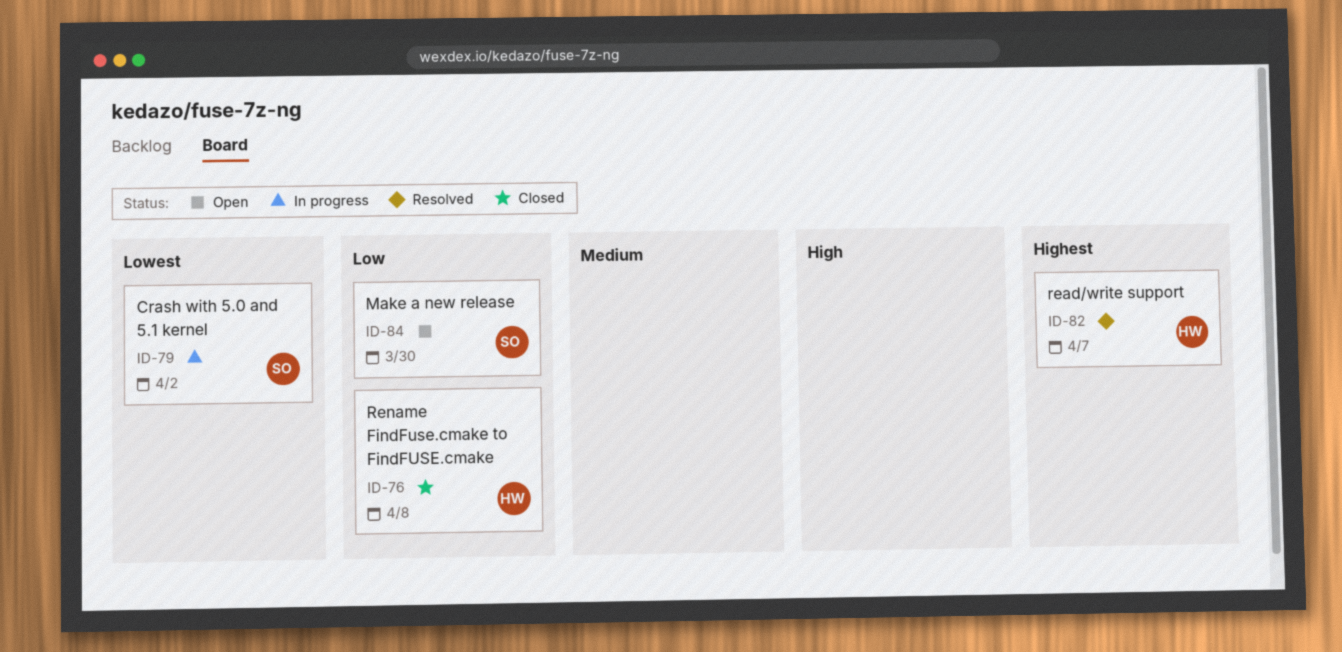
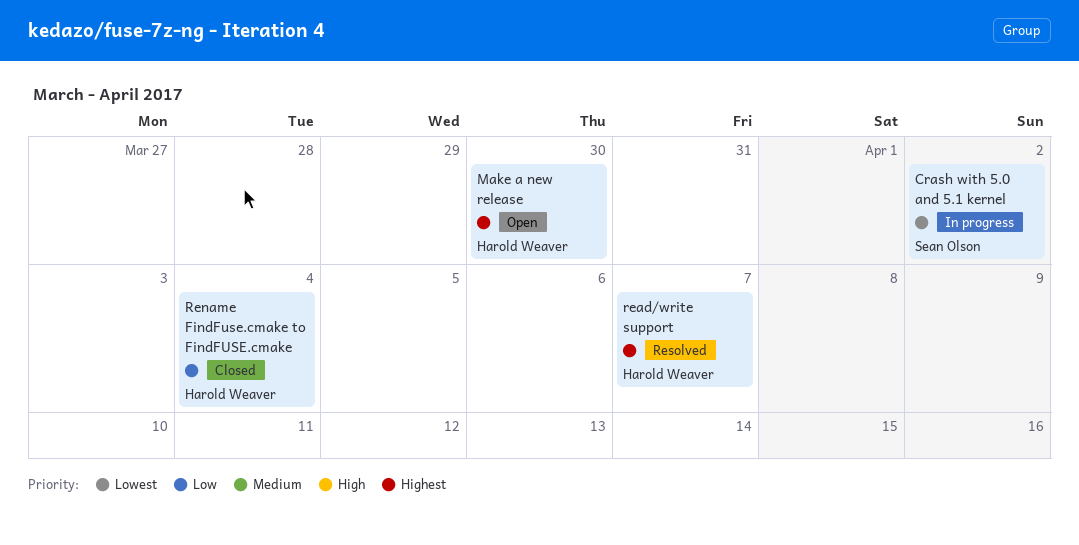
Make a new release, owner: Sean Olson -> Harold Weaver
Make a new release, priority: Low -> Highest
Rename FindFuse.cmake to FindFUSE.cmake, due: Apr 8 -> Apr 4

